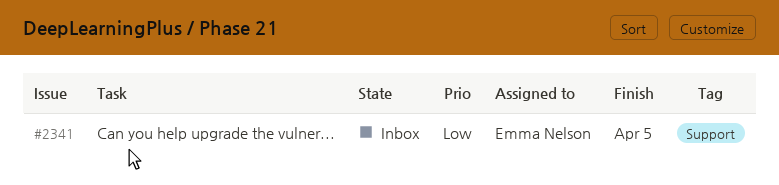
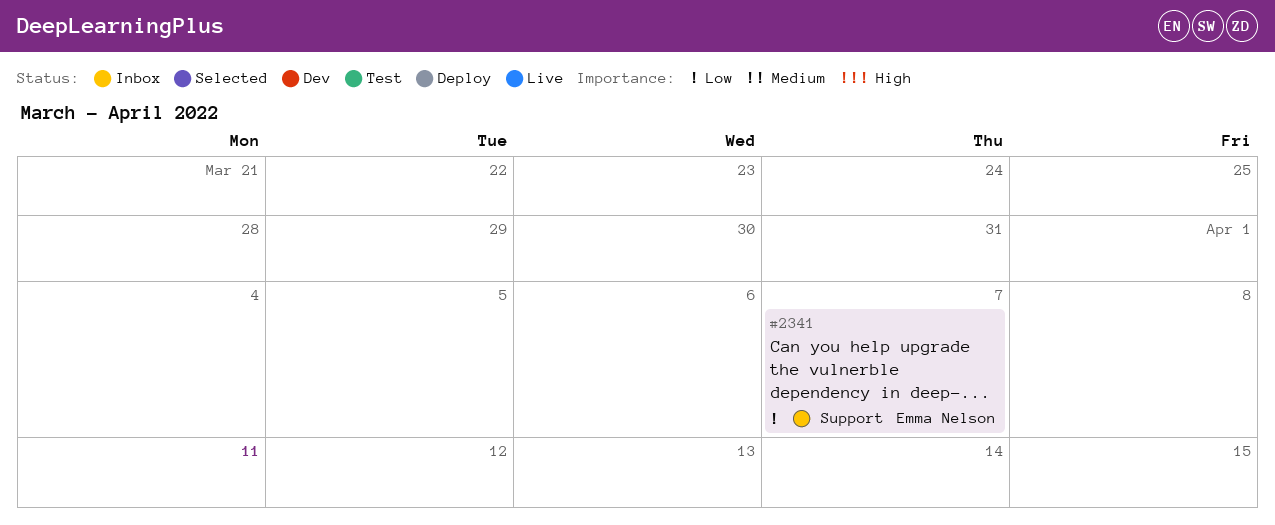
#2341, due: Apr 5 -> Apr 7

